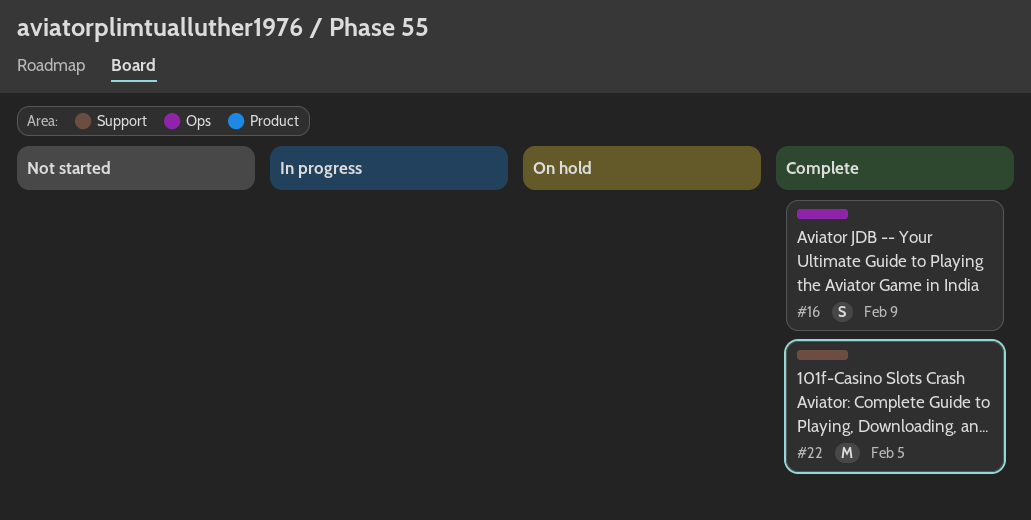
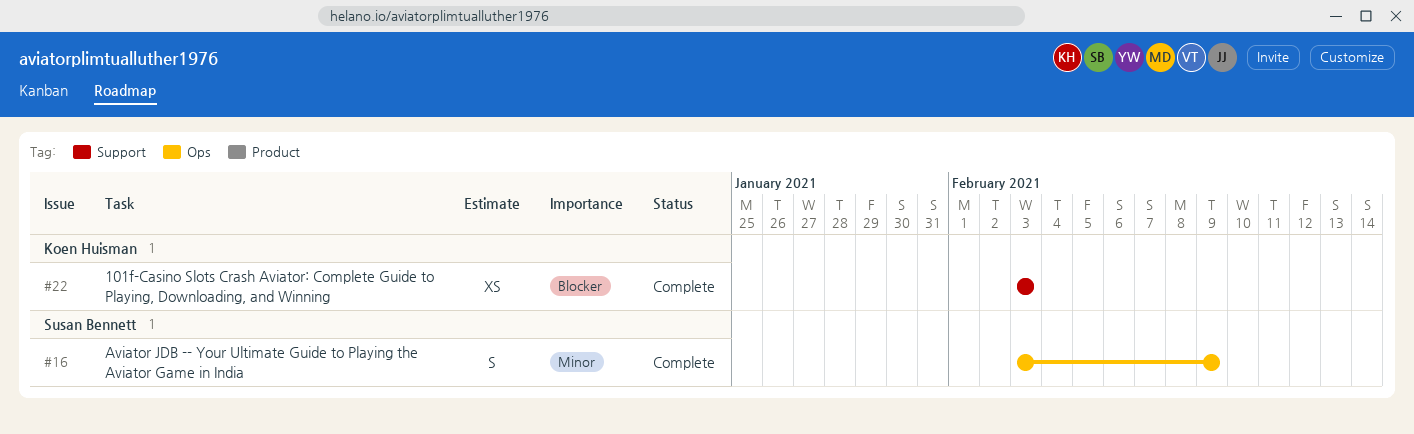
#22, estimate: M -> XS
#22, due: Feb 5 -> Feb 3

